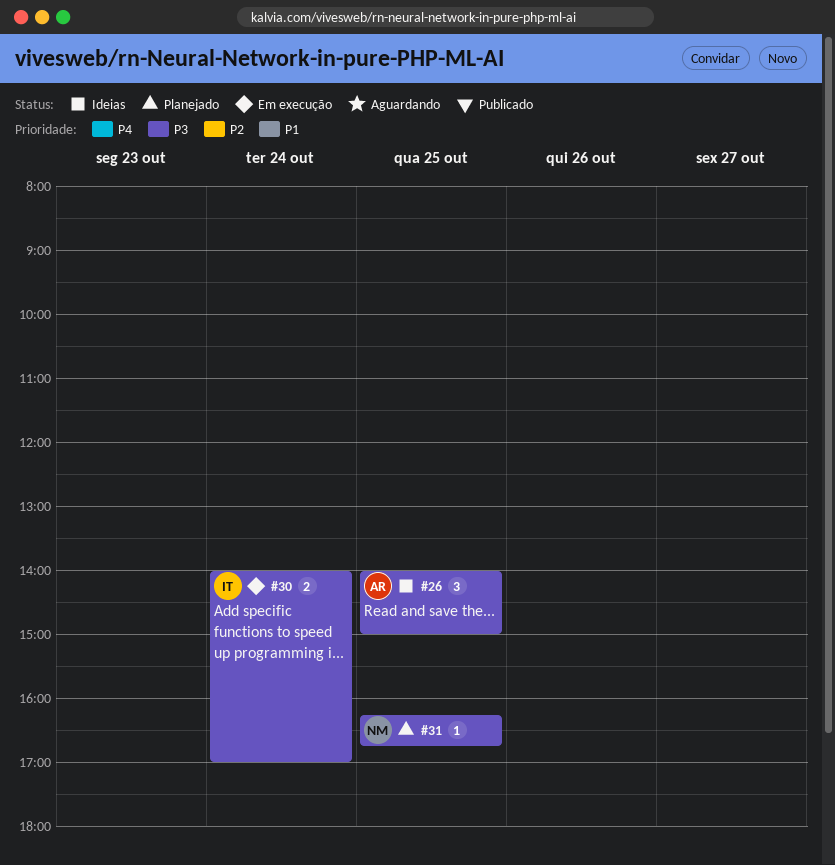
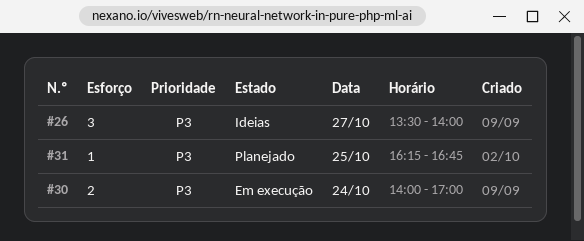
#26, day: Oct 25 -> Oct 27
#26, begins: 14:00 -> 13:30
#26, ends: 15:00 -> 14:00

